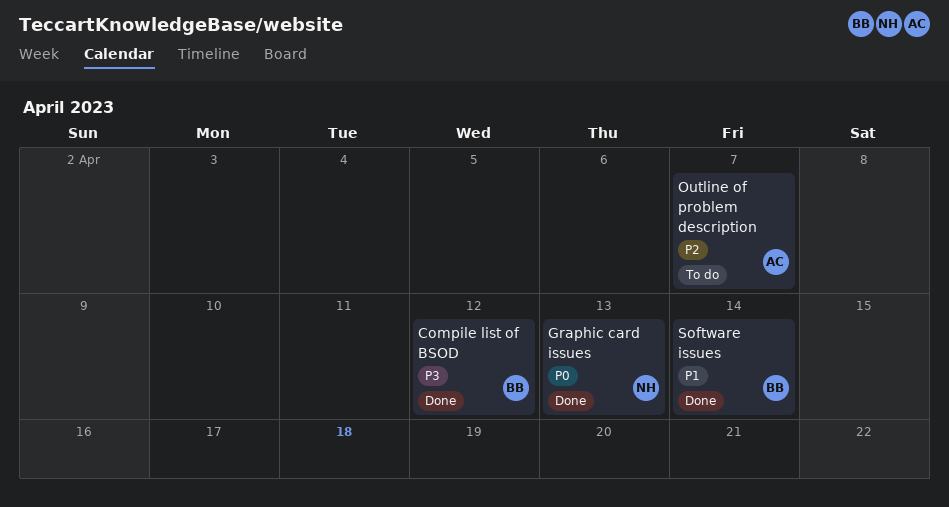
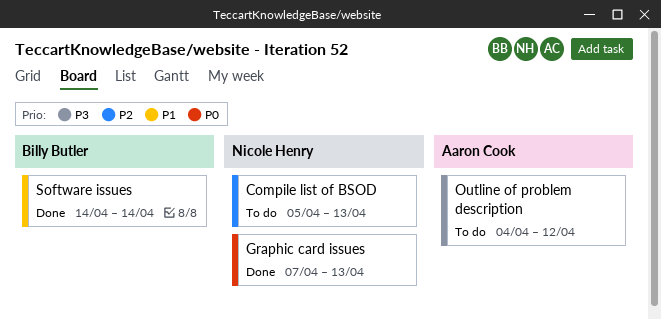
Compile list of BSOD, status: Done -> To do
Compile list of BSOD, owner: Billy Butler -> Nicole Henry
Compile list of BSOD, priority: P3 -> P2
Compile list of BSOD, due: Apr 12 -> Apr 13
Outline of problem description, priority: P2 -> P3
Outline of problem description, due: Apr 7 -> Apr 12

